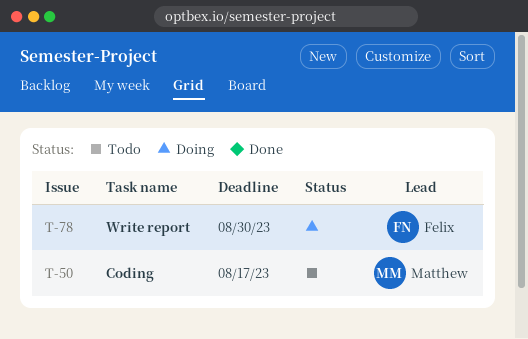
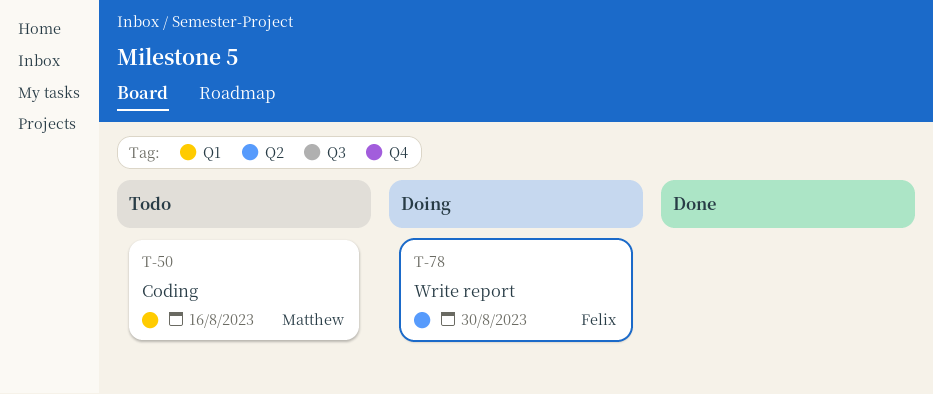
T-50, due: Aug 17 -> Aug 16

